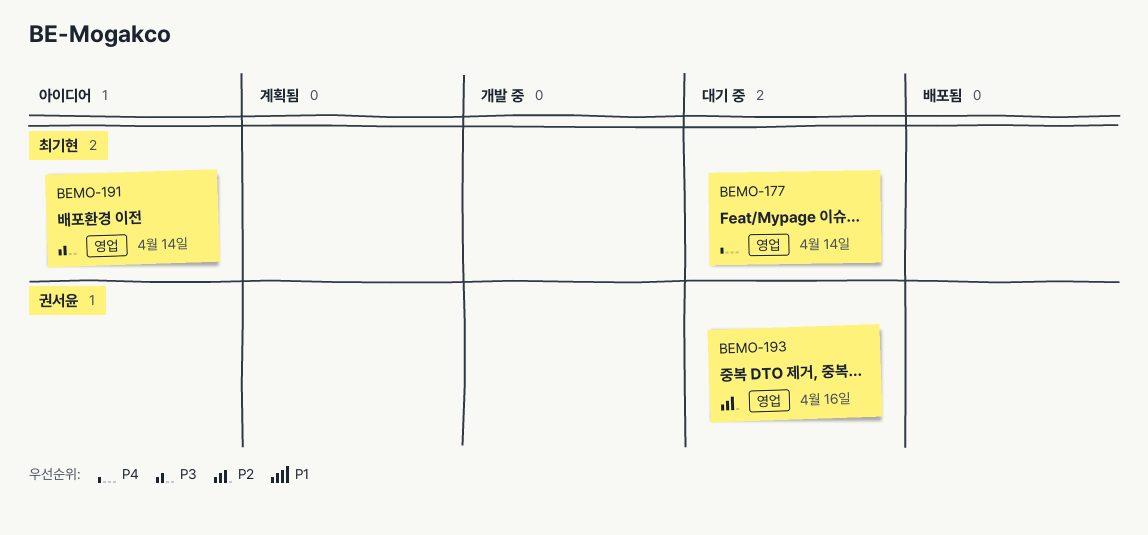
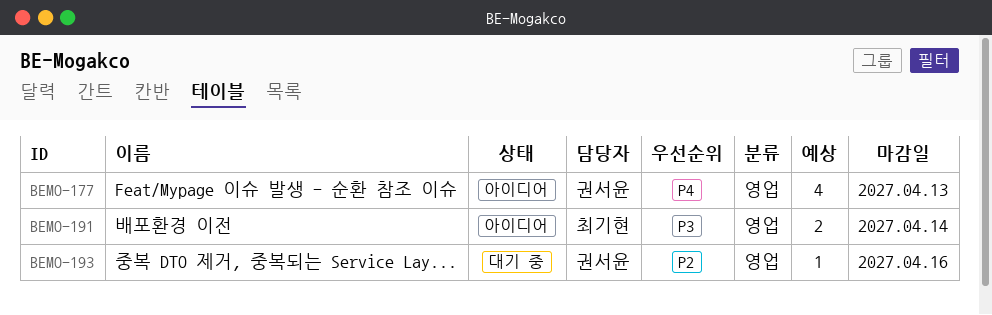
BEMO-177, status: 대기 중 -> 아이디어
BEMO-177, owner: 최기현 -> 권서윤
BEMO-177, due: Apr 14 -> Apr 13

